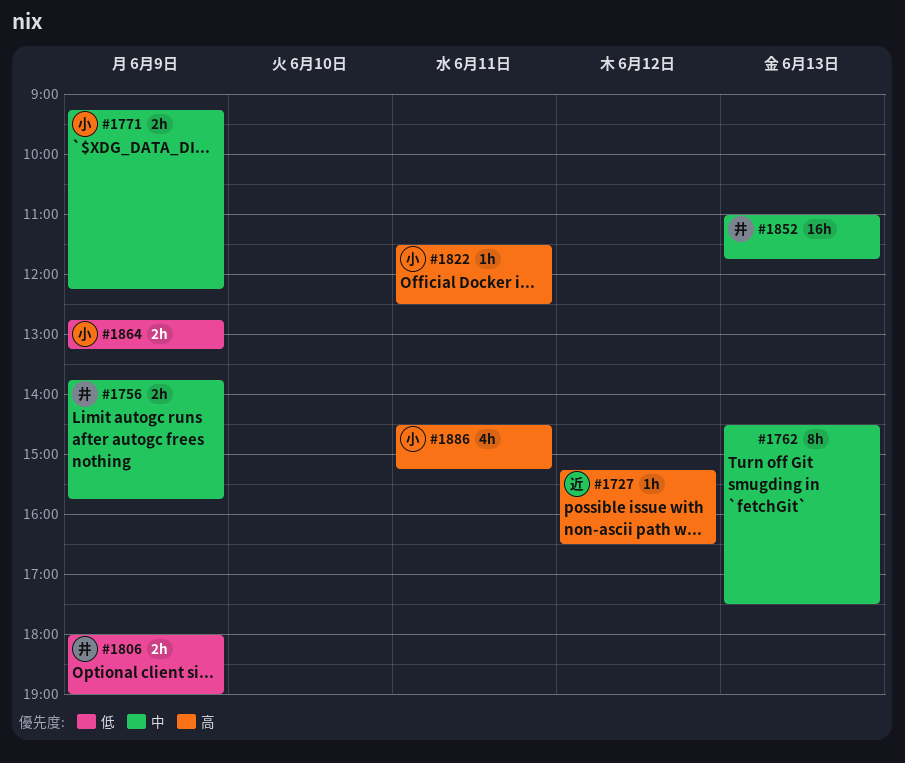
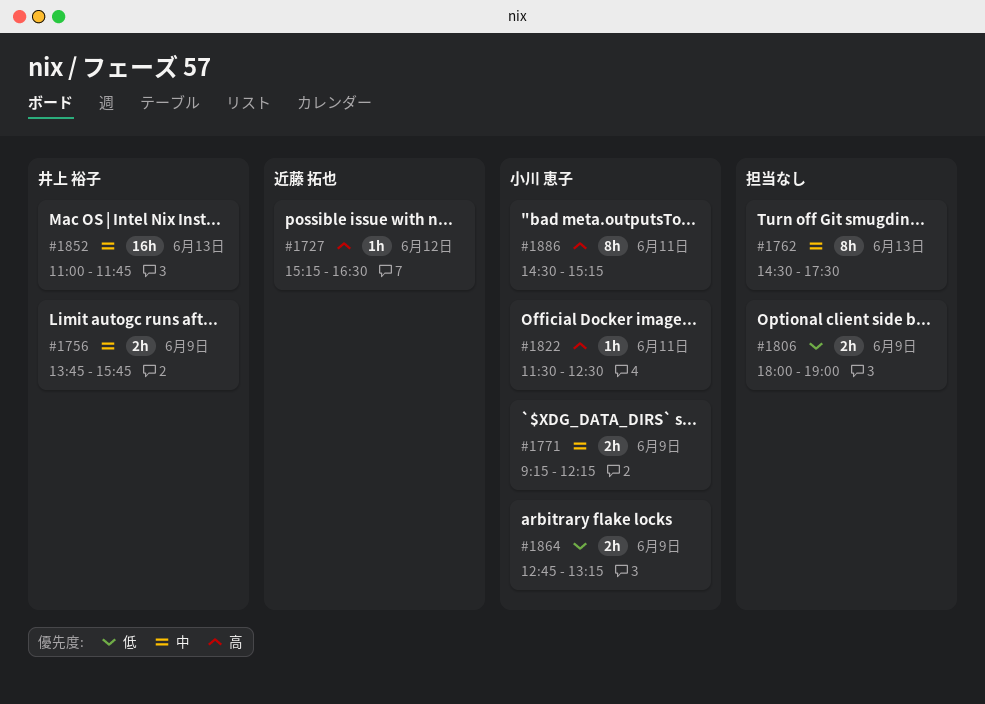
#1806, owner: 井上 裕子 -> none
#1886, estimate: 4h -> 8h

